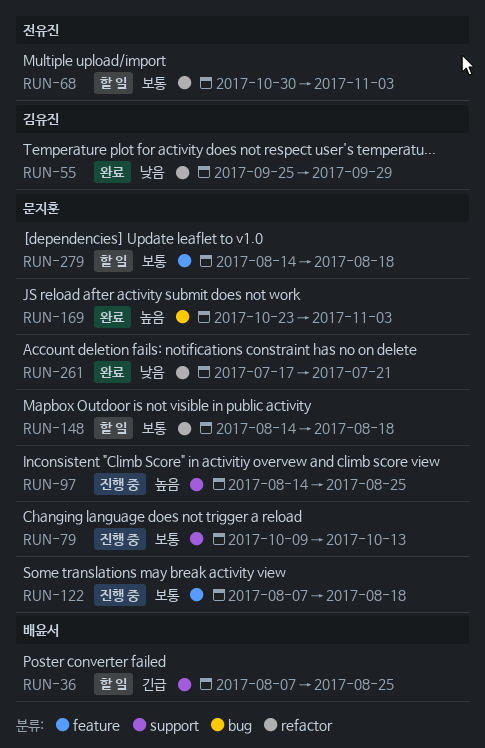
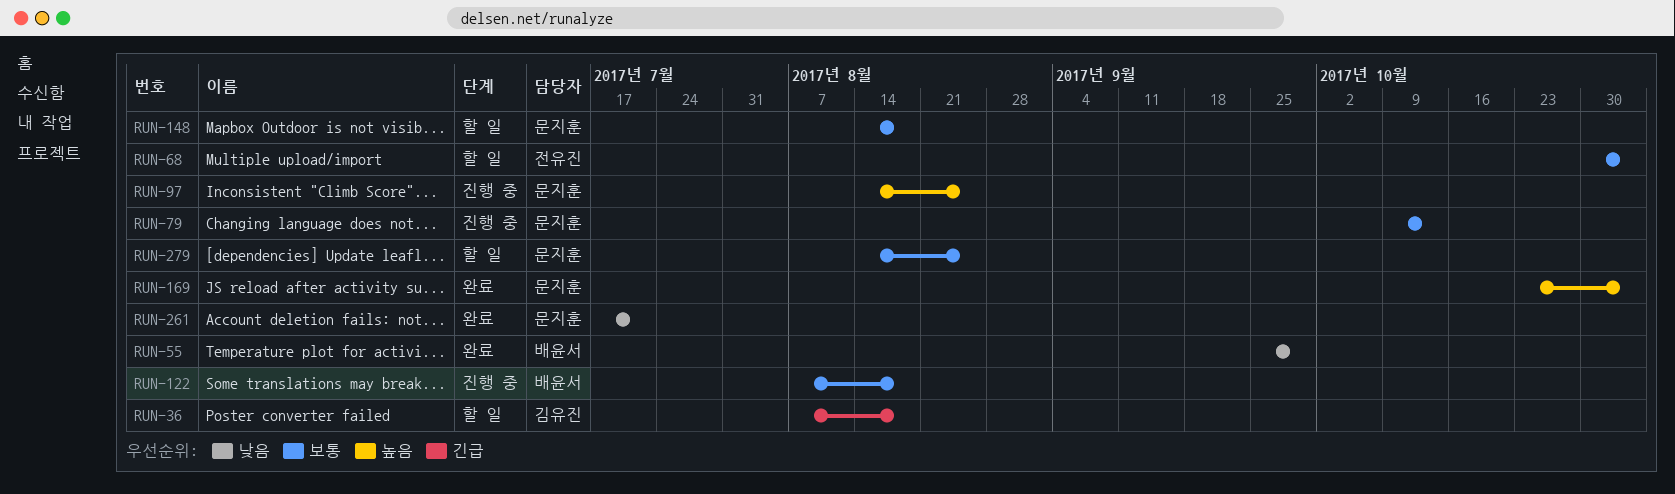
RUN-36, owner: 배윤서 -> 김유진
RUN-36, due: Aug 25 -> Aug 18
RUN-55, owner: 김유진 -> 배윤서
RUN-122, owner: 문지훈 -> 배윤서
RUN-279, due: Aug 18 -> Aug 25

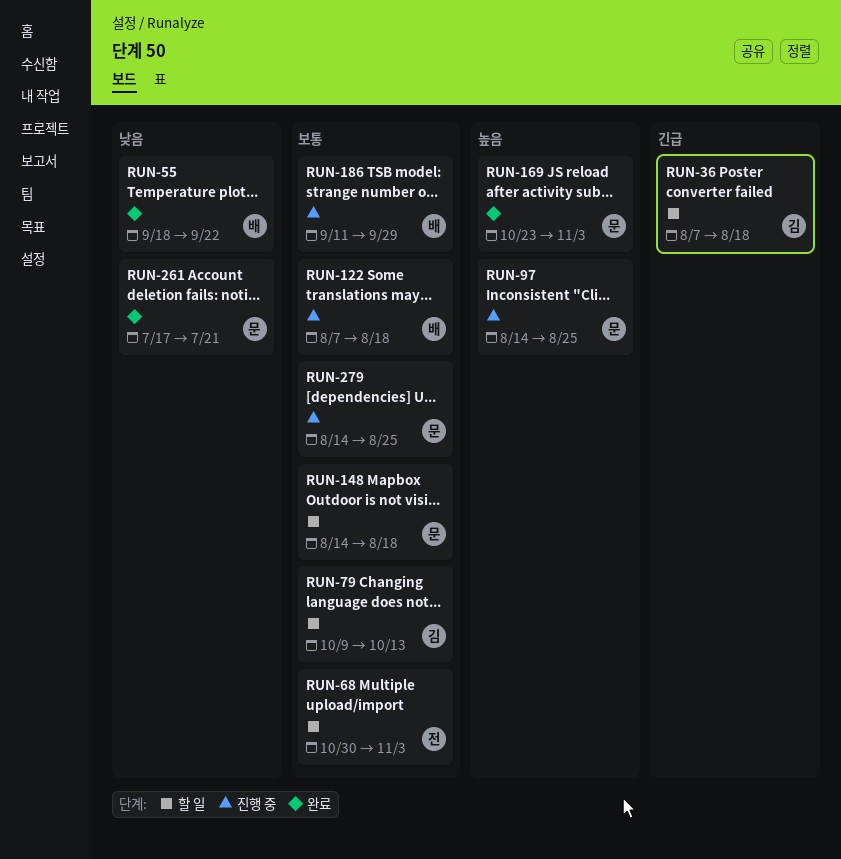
RUN-55, start: Sep 25 -> Sep 18
RUN-55, due: Sep 29 -> Sep 22
RUN-79, status: 진행 중 -> 할 일
RUN-79, owner: 문지훈 -> 김유진
RUN-186: none -> present
RUN-279, status: 할 일 -> 진행 중

